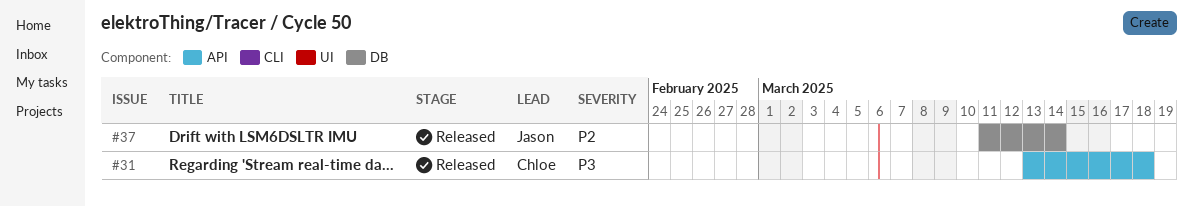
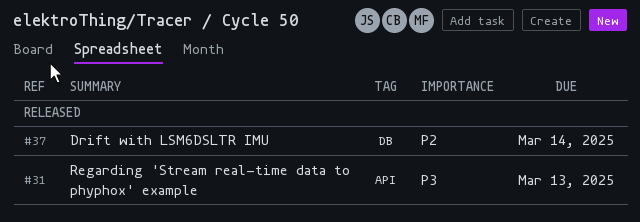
#31, due: Mar 18 -> Mar 13

